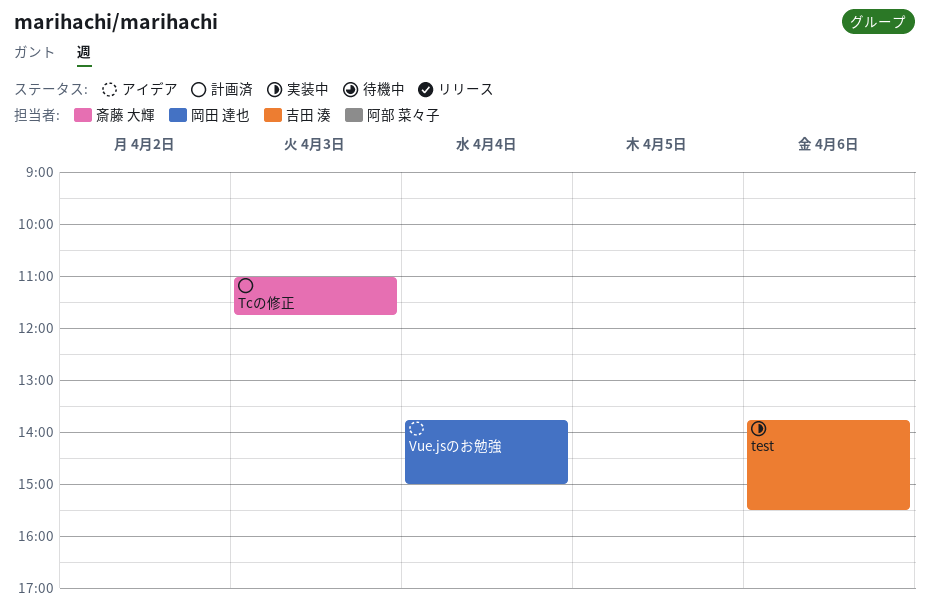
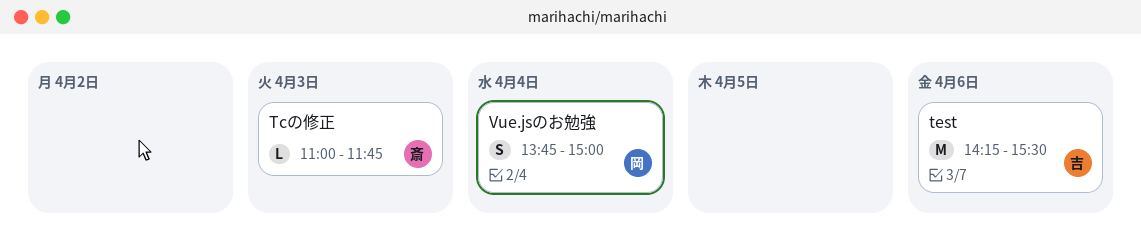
test, begins: 13:45 -> 14:15

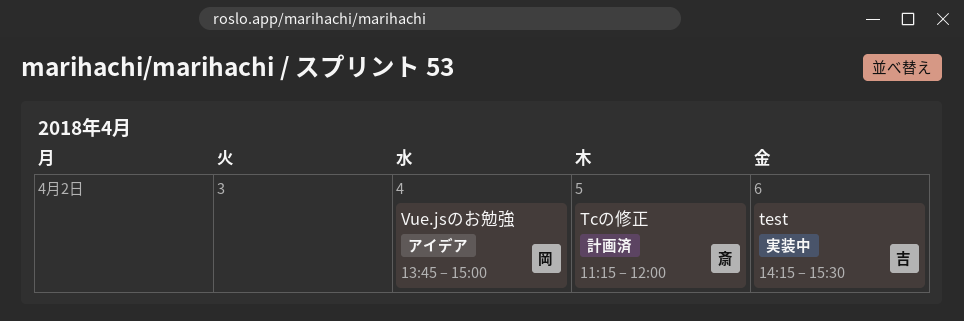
Tcの修正, day: Apr 3 -> Apr 5
Tcの修正, begins: 11:00 -> 11:15
Tcの修正, ends: 11:45 -> 12:00

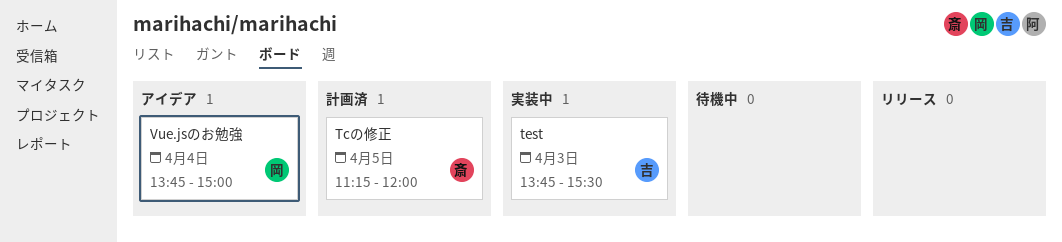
test, day: Apr 6 -> Apr 3
test, begins: 14:15 -> 13:45

